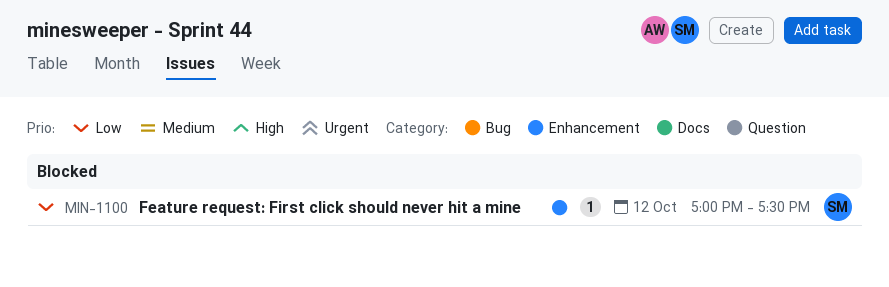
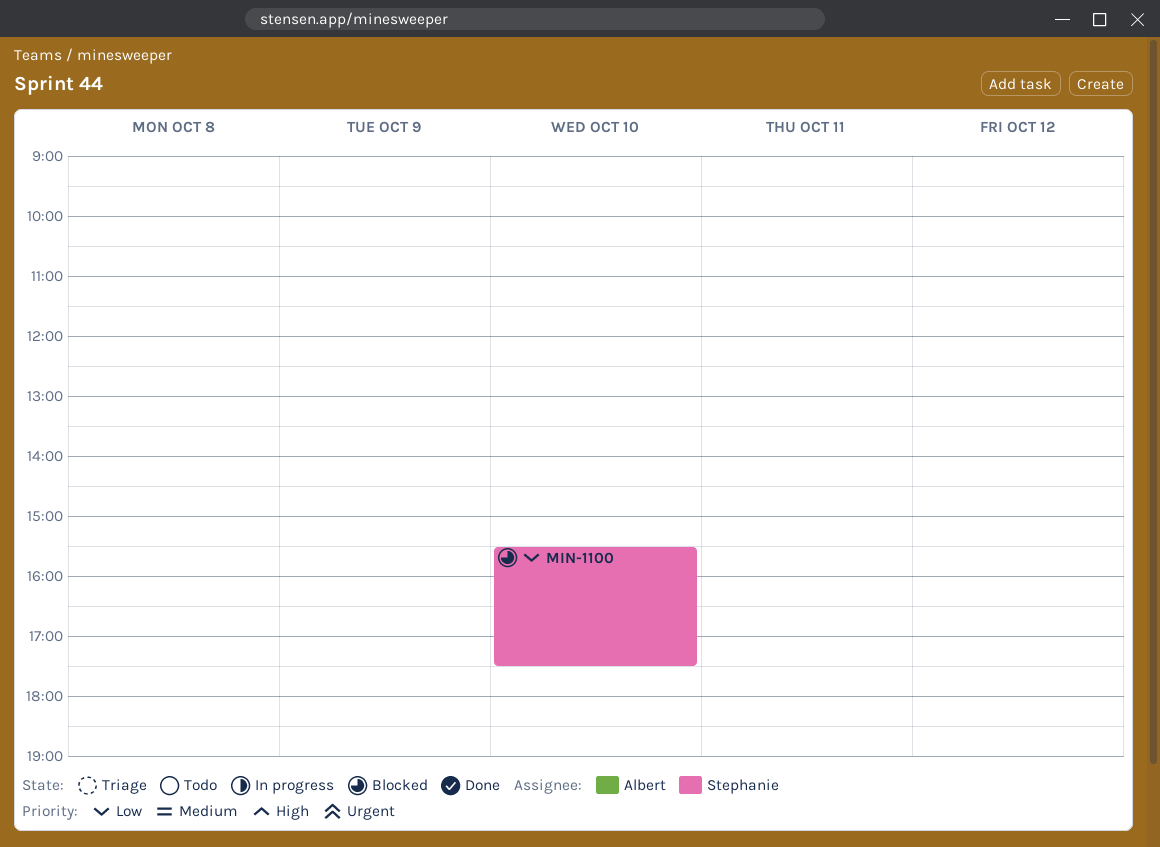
MIN-1100, day: Oct 12 -> Oct 10
MIN-1100, begins: 17:00 -> 15:30

